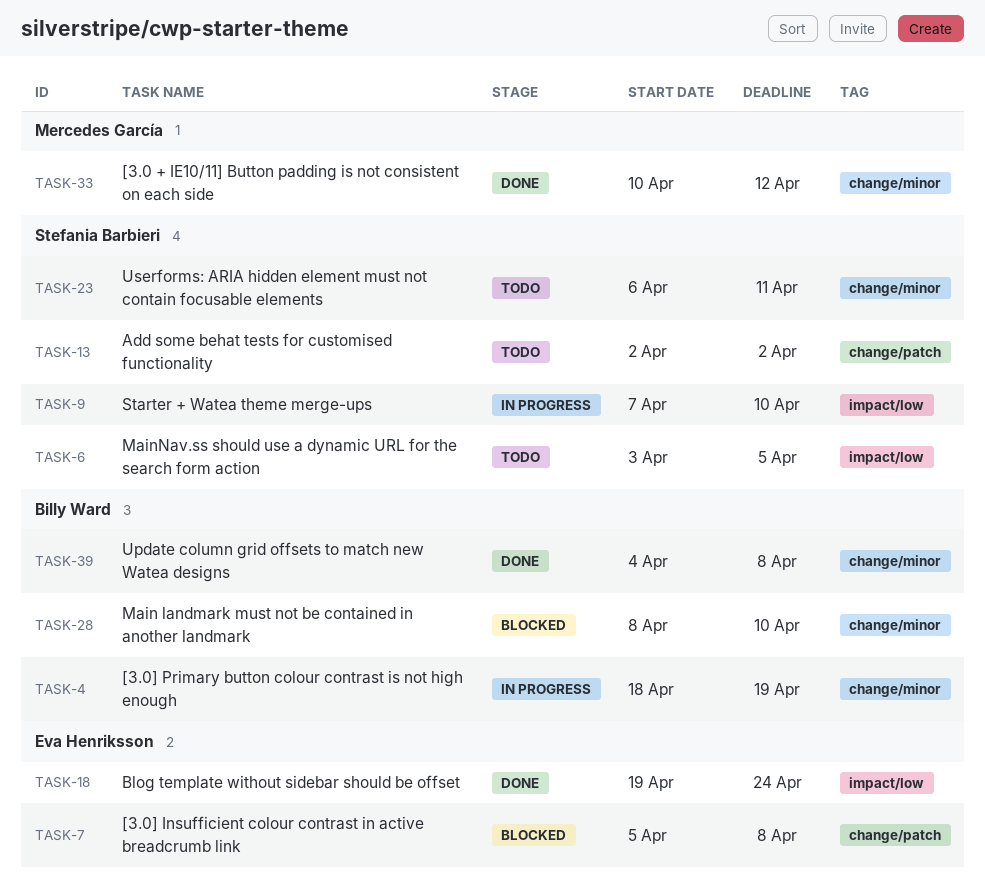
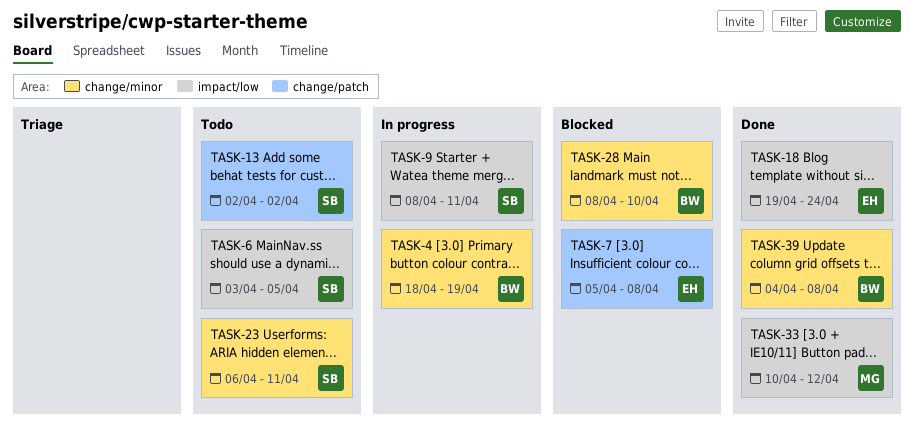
TASK-9, start: Apr 7 -> Apr 8
TASK-9, due: Apr 10 -> Apr 11
TASK-33, label: change/minor -> impact/low

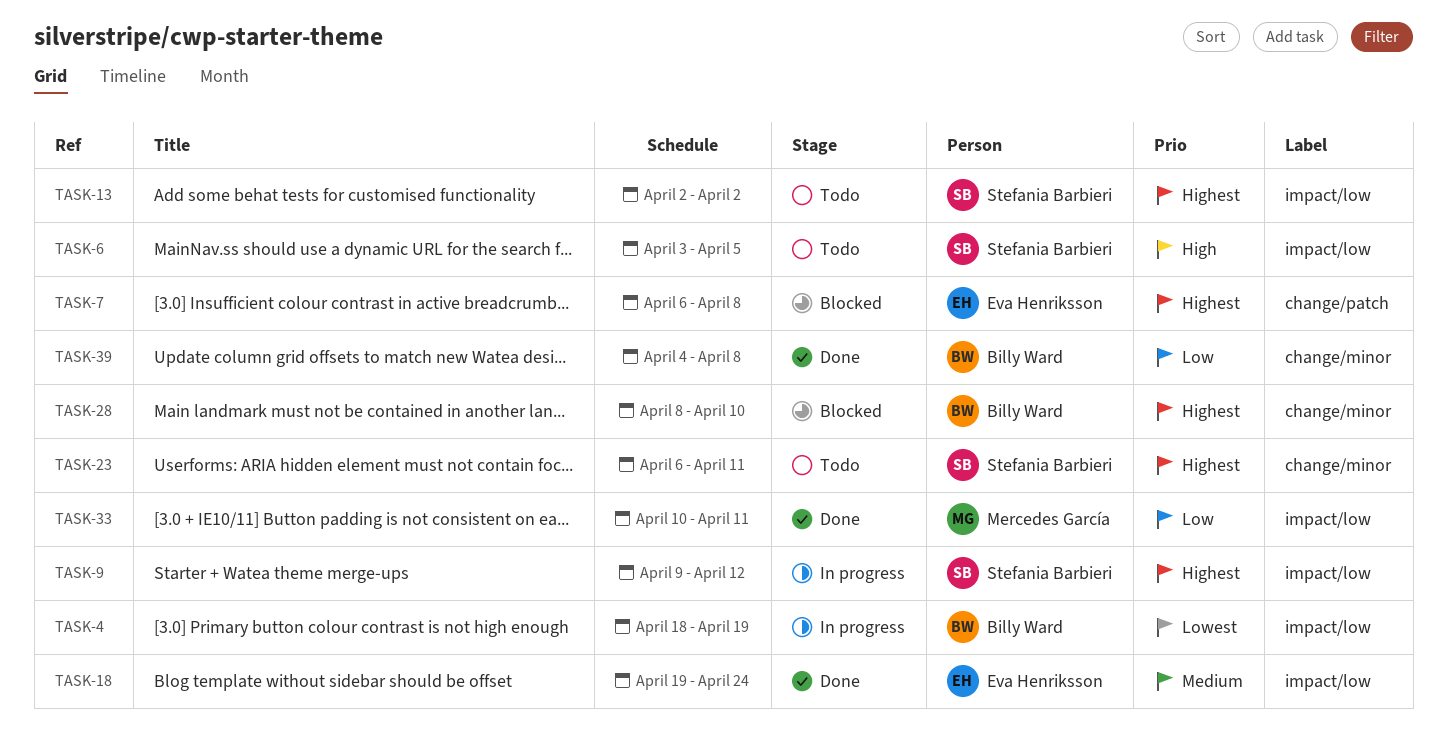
TASK-4, label: change/minor -> impact/low
TASK-7, start: Apr 5 -> Apr 6
TASK-9, start: Apr 8 -> Apr 9
TASK-9, due: Apr 11 -> Apr 12
TASK-13, label: change/patch -> impact/low
TASK-33, due: Apr 12 -> Apr 11

